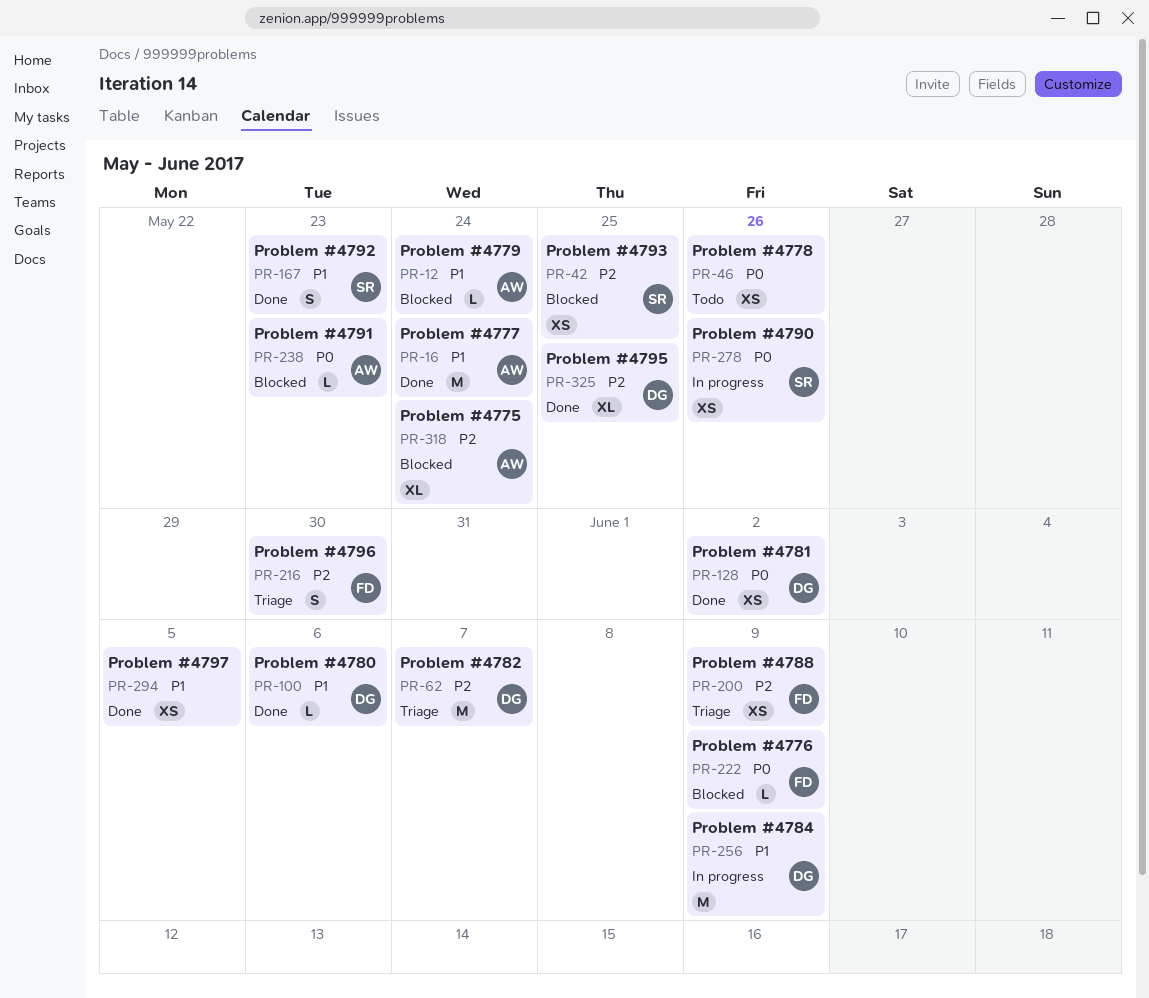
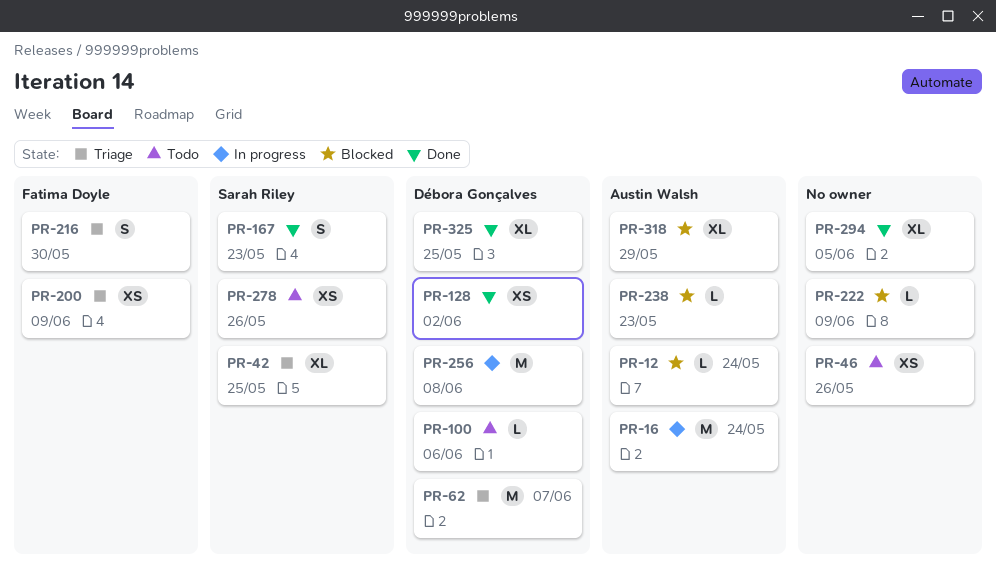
PR-16, status: Done -> In progress
PR-42, status: Blocked -> Triage
PR-42, estimate: XS -> XL
PR-100, status: Done -> Todo
PR-222, owner: Fatima Doyle -> none
PR-256, due: Jun 9 -> Jun 8
PR-278, status: In progress -> Todo
PR-294, estimate: XS -> XL
PR-318, due: May 24 -> May 29

